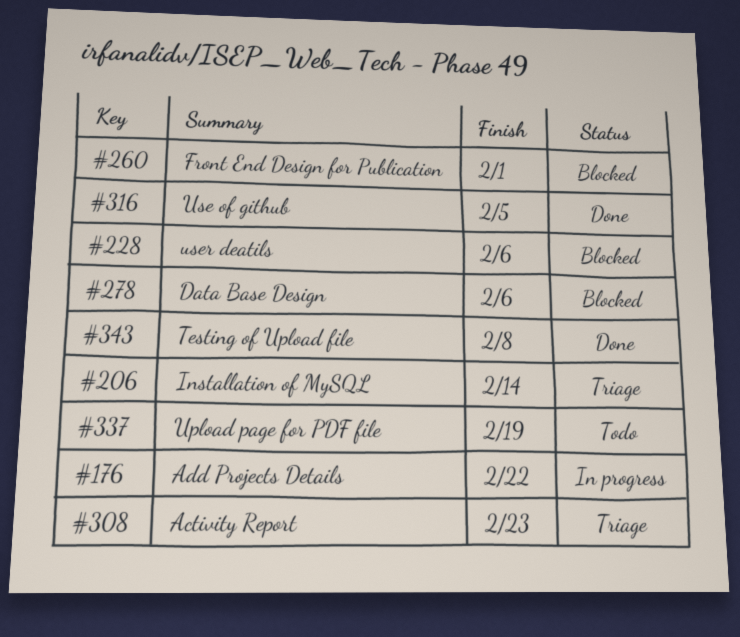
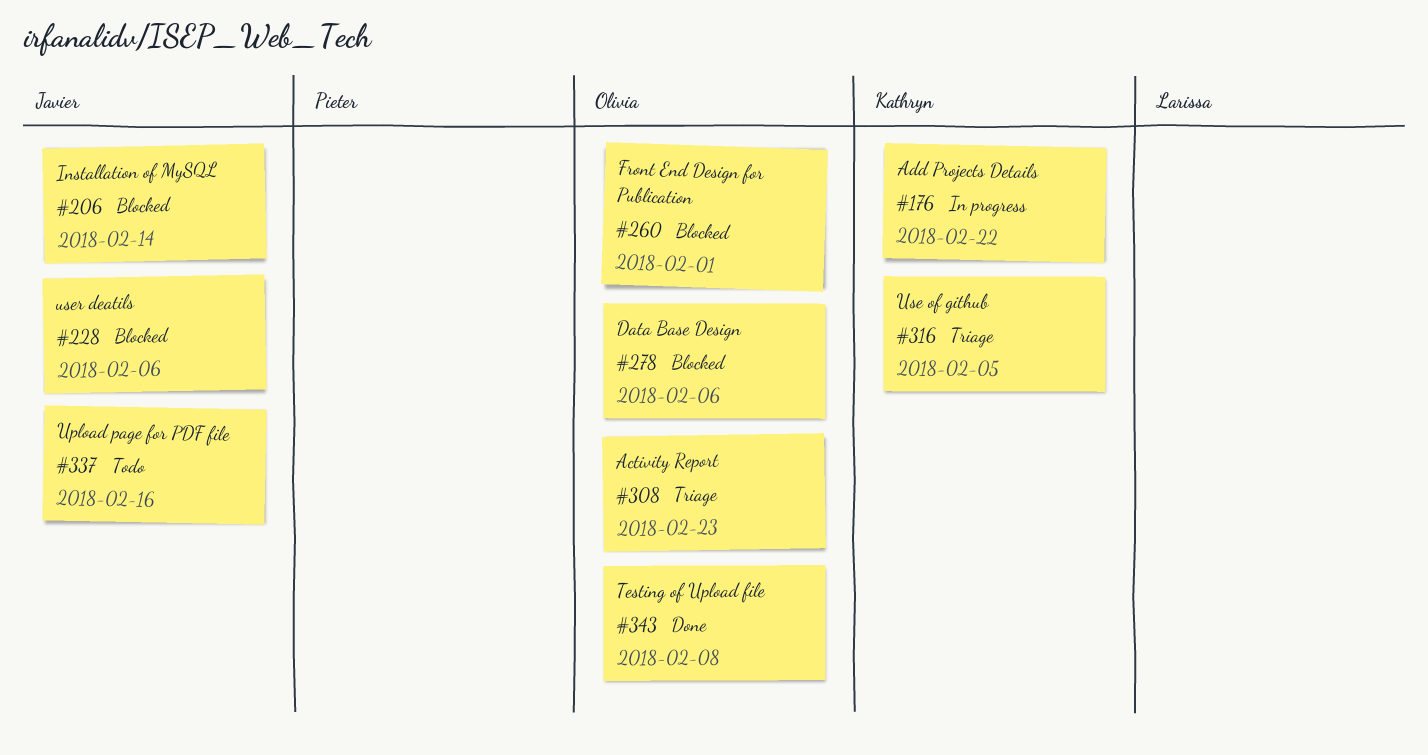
#206, status: Triage -> Blocked
#316, status: Done -> Triage
#337, due: Feb 19 -> Feb 16

